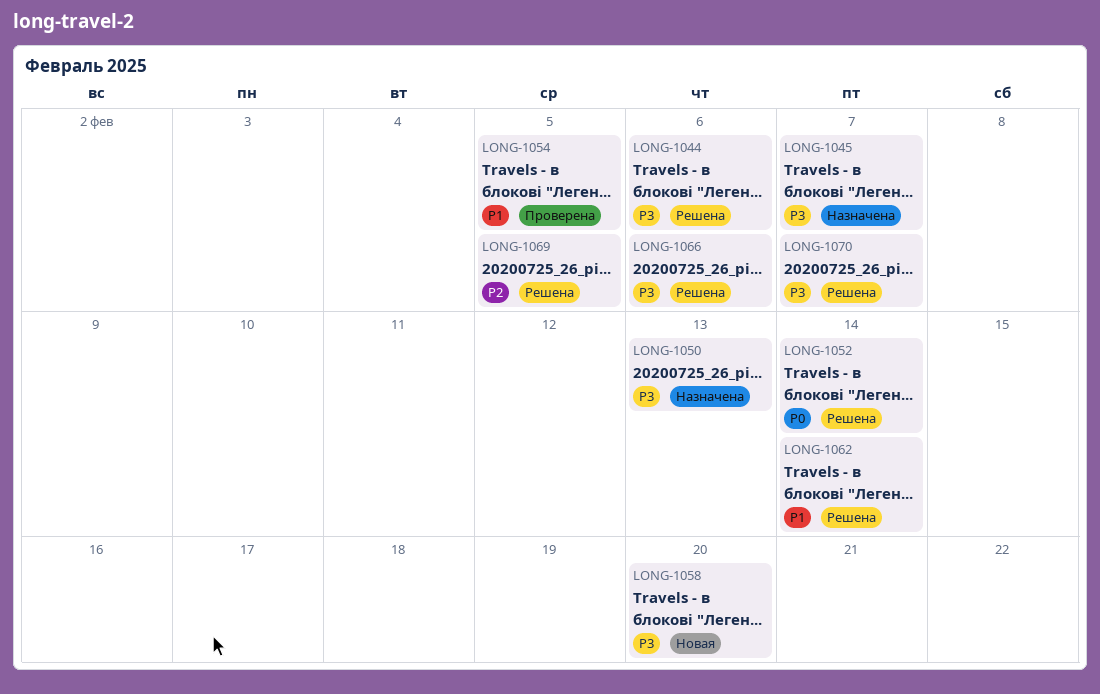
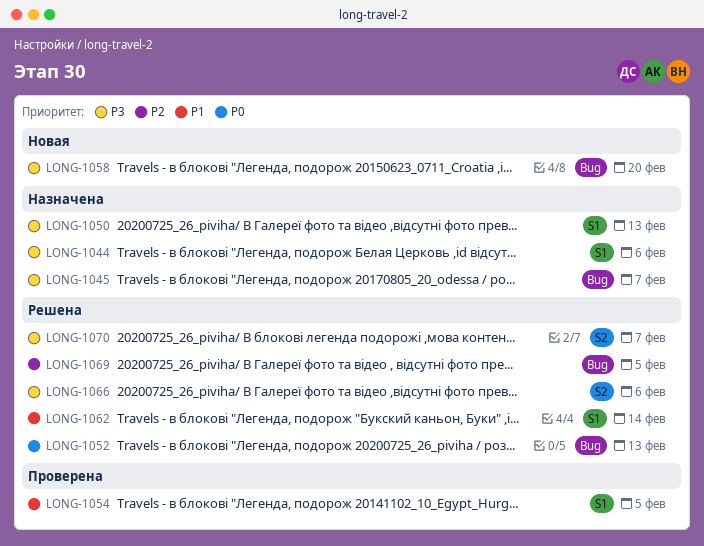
LONG-1044, status: Решена -> Назначена
LONG-1052, due: Feb 14 -> Feb 13

